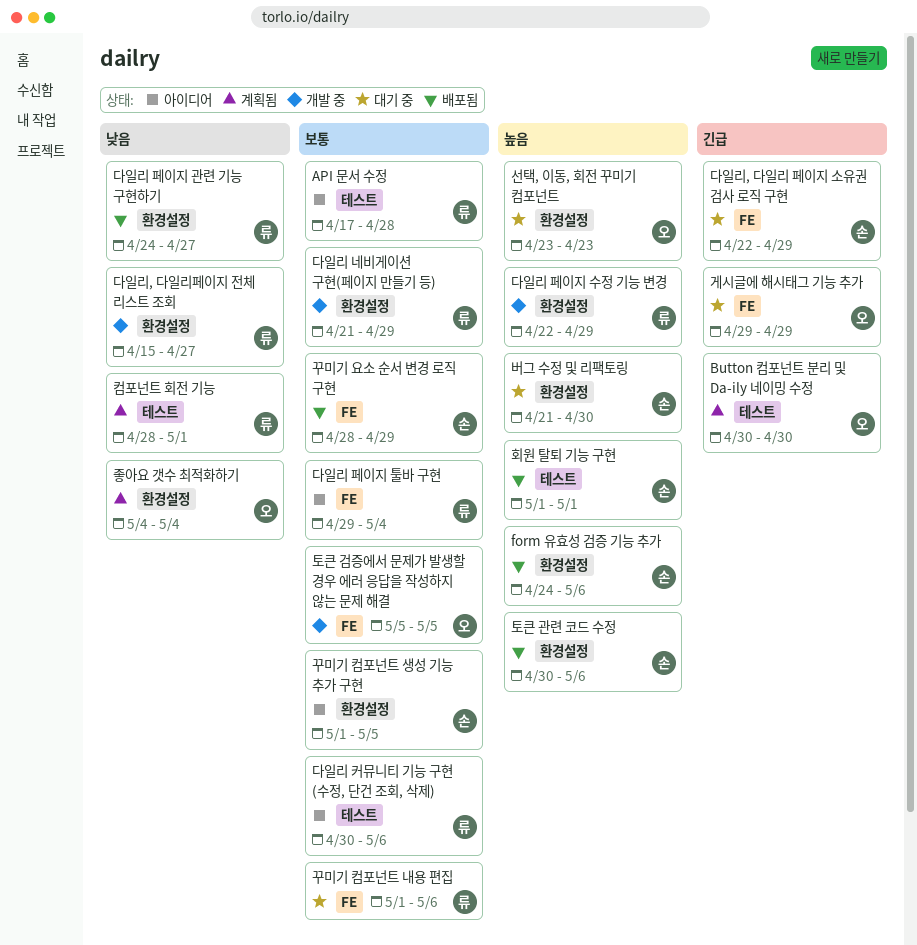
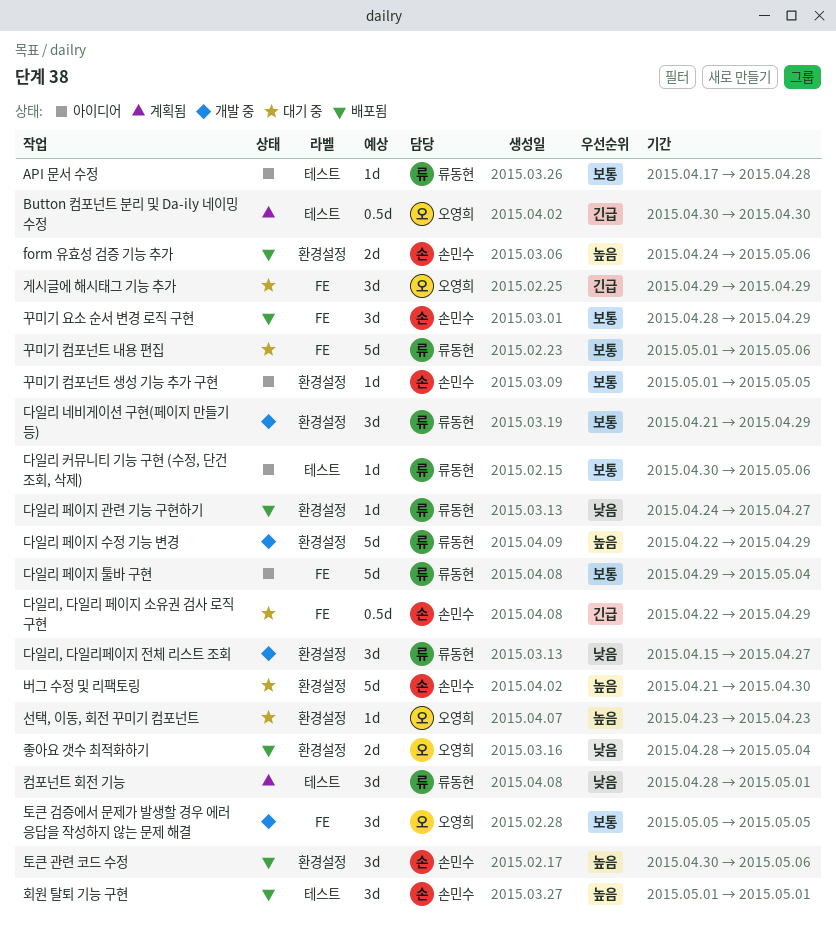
좋아요 갯수 최적화하기, status: 계획됨 -> 배포됨
좋아요 갯수 최적화하기, start: May 4 -> Apr 28

